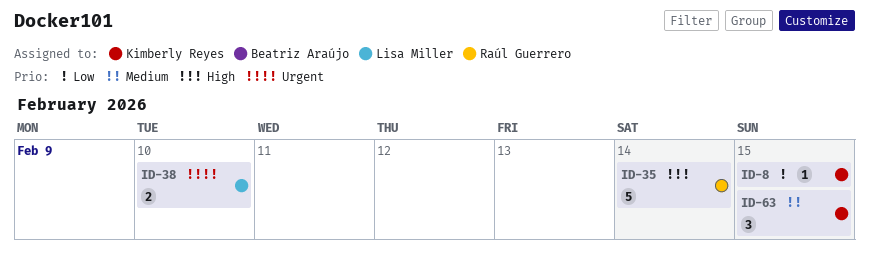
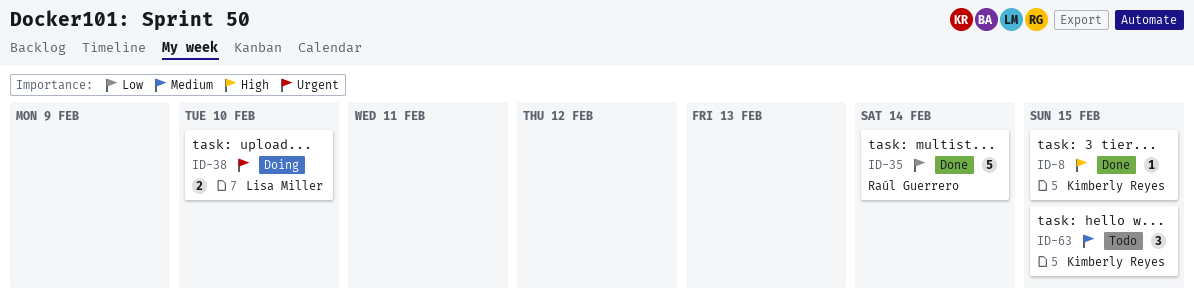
ID-8, priority: Low -> High
ID-35, priority: High -> Low

